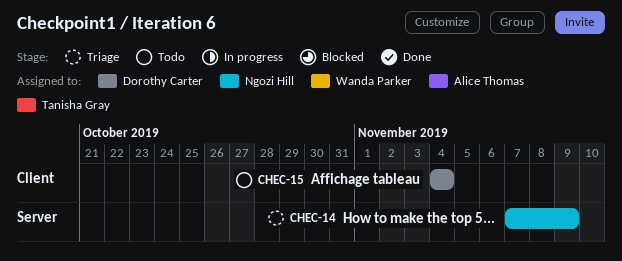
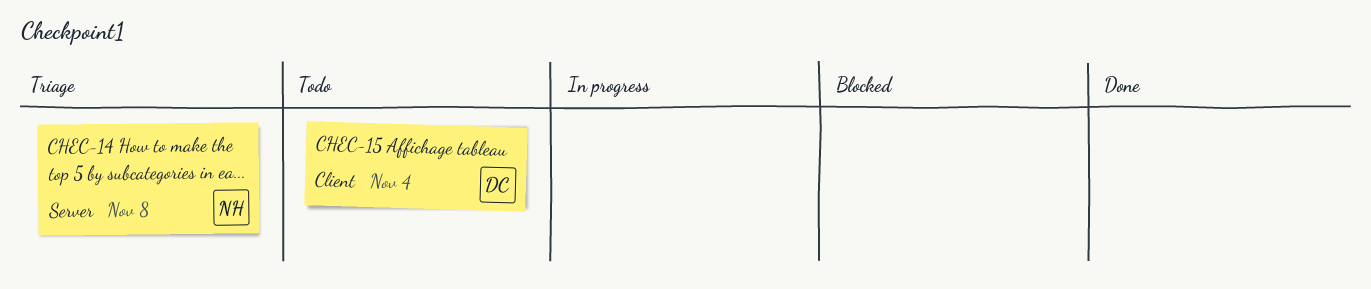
CHEC-14, due: Nov 9 -> Nov 8

